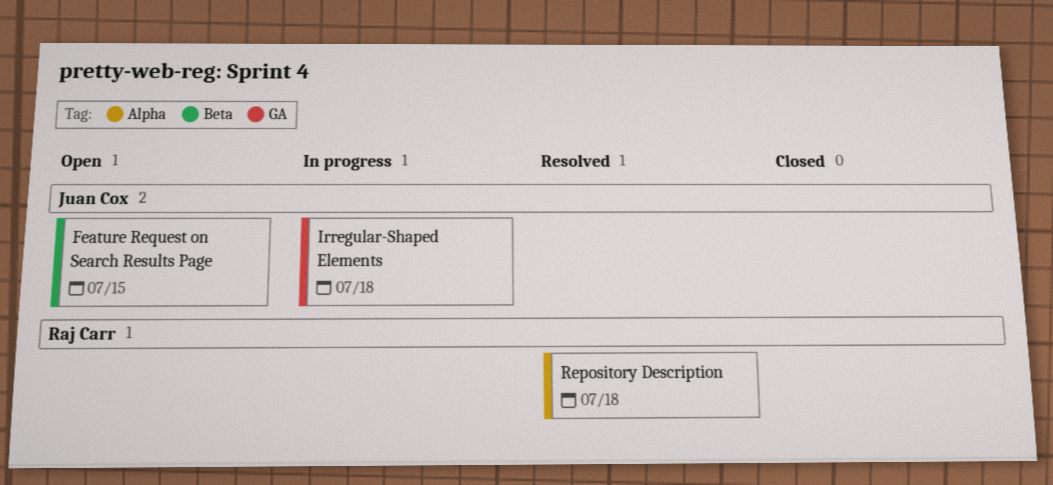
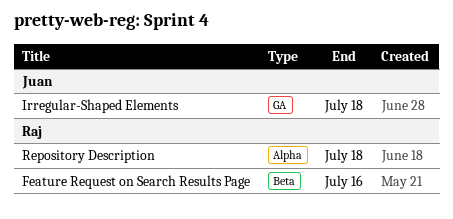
Feature Request on Search Results Page, owner: Juan Cox -> Raj Carr
Feature Request on Search Results Page, due: Jul 15 -> Jul 16

